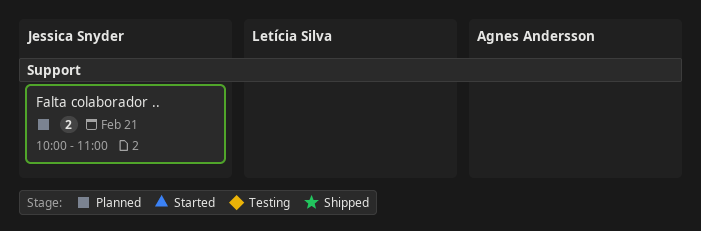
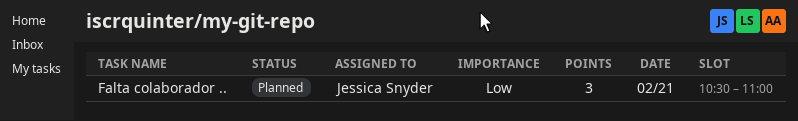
Falta colaborador .., estimate: 2 -> 3
Falta colaborador .., begins: 10:00 -> 10:30

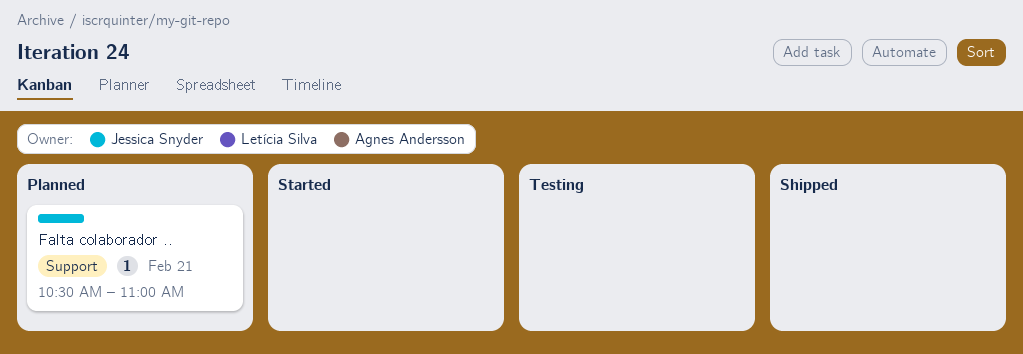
Falta colaborador .., estimate: 3 -> 1

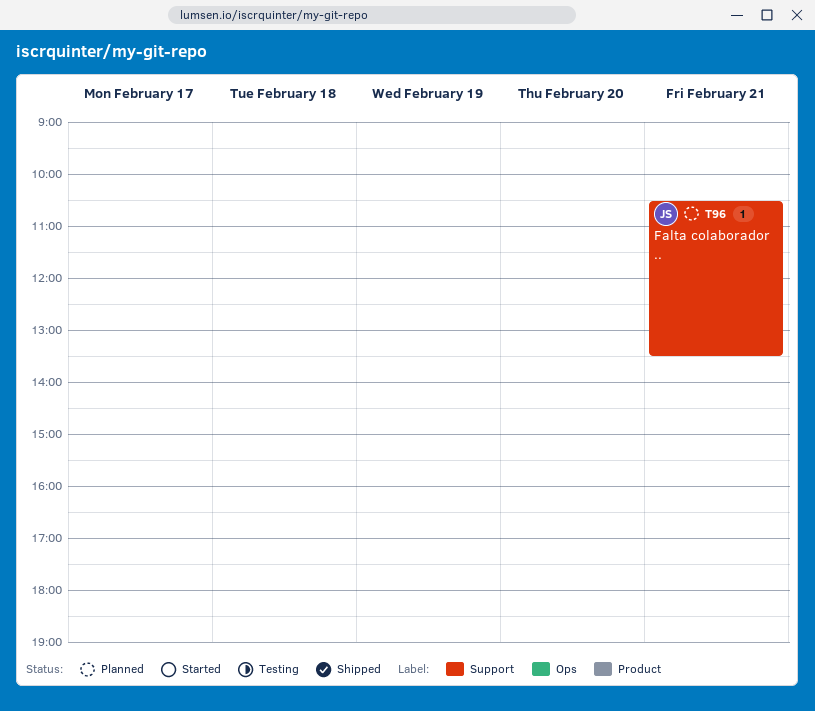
Falta colaborador .., ends: 11:00 -> 13:30

